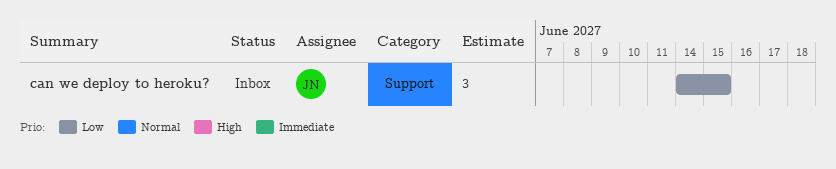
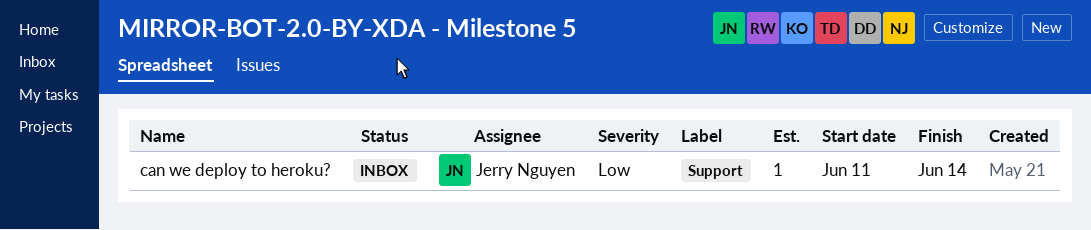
can we deploy to heroku?, estimate: 3 -> 1
can we deploy to heroku?, start: Jun 14 -> Jun 11
can we deploy to heroku?, due: Jun 15 -> Jun 14

